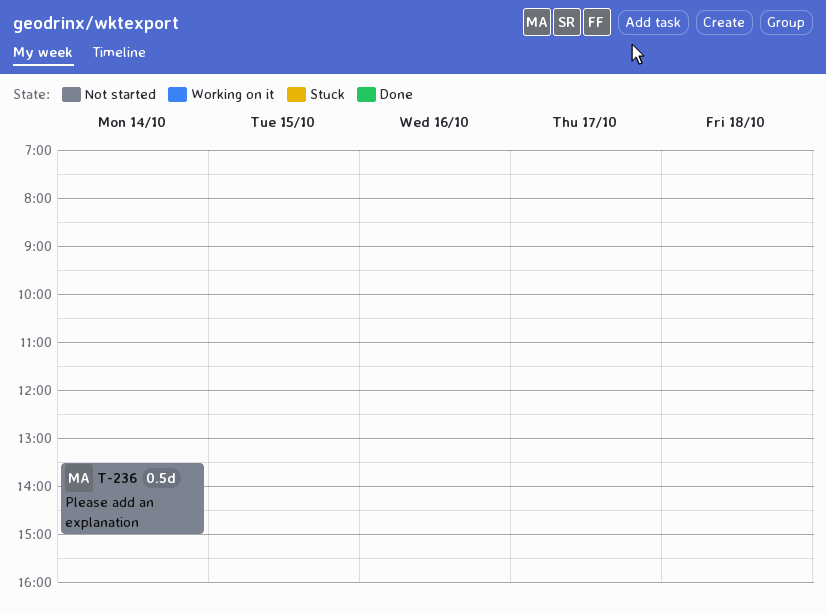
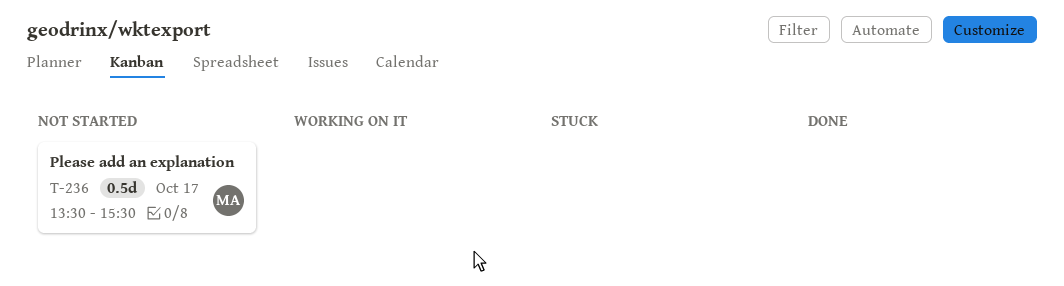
T-236, day: Oct 14 -> Oct 17
T-236, ends: 15:00 -> 15:30

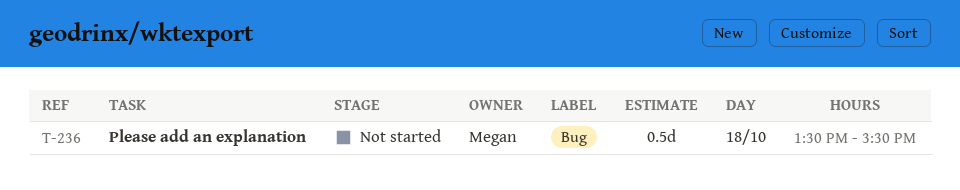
T-236, day: Oct 17 -> Oct 18

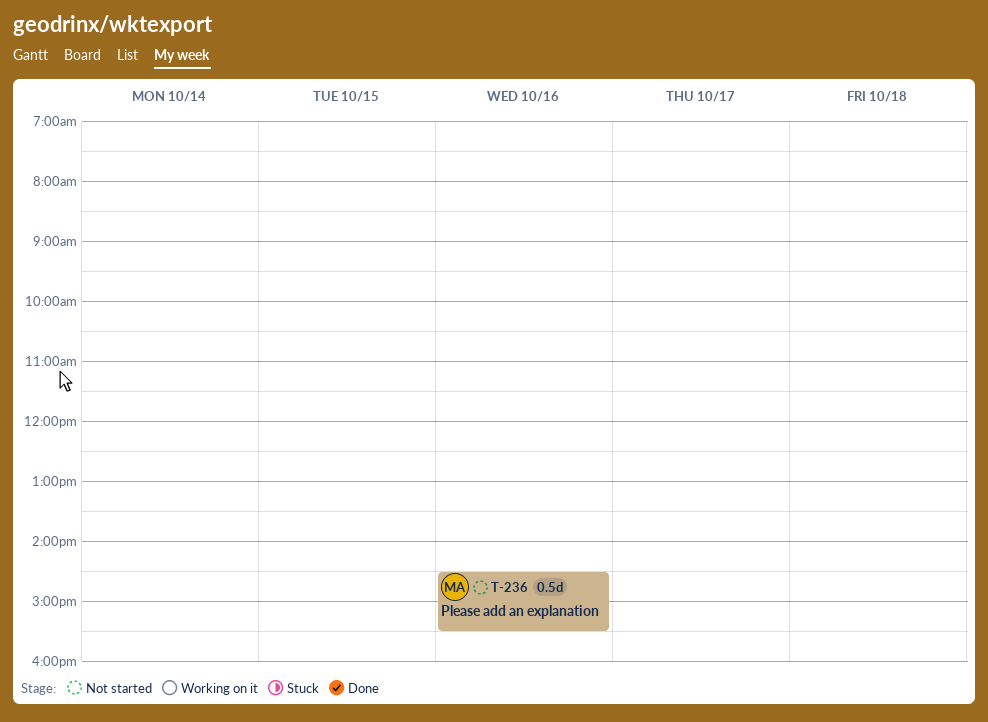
T-236, day: Oct 18 -> Oct 16
T-236, begins: 13:30 -> 14:30

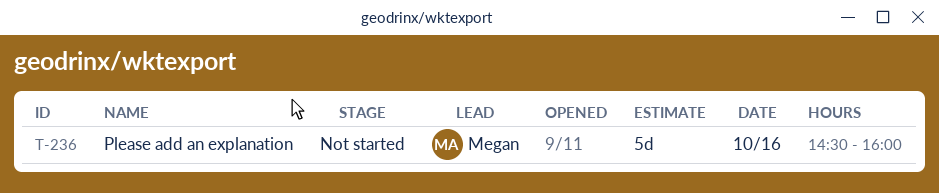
T-236, estimate: 0.5d -> 5d
T-236, ends: 15:30 -> 16:00

